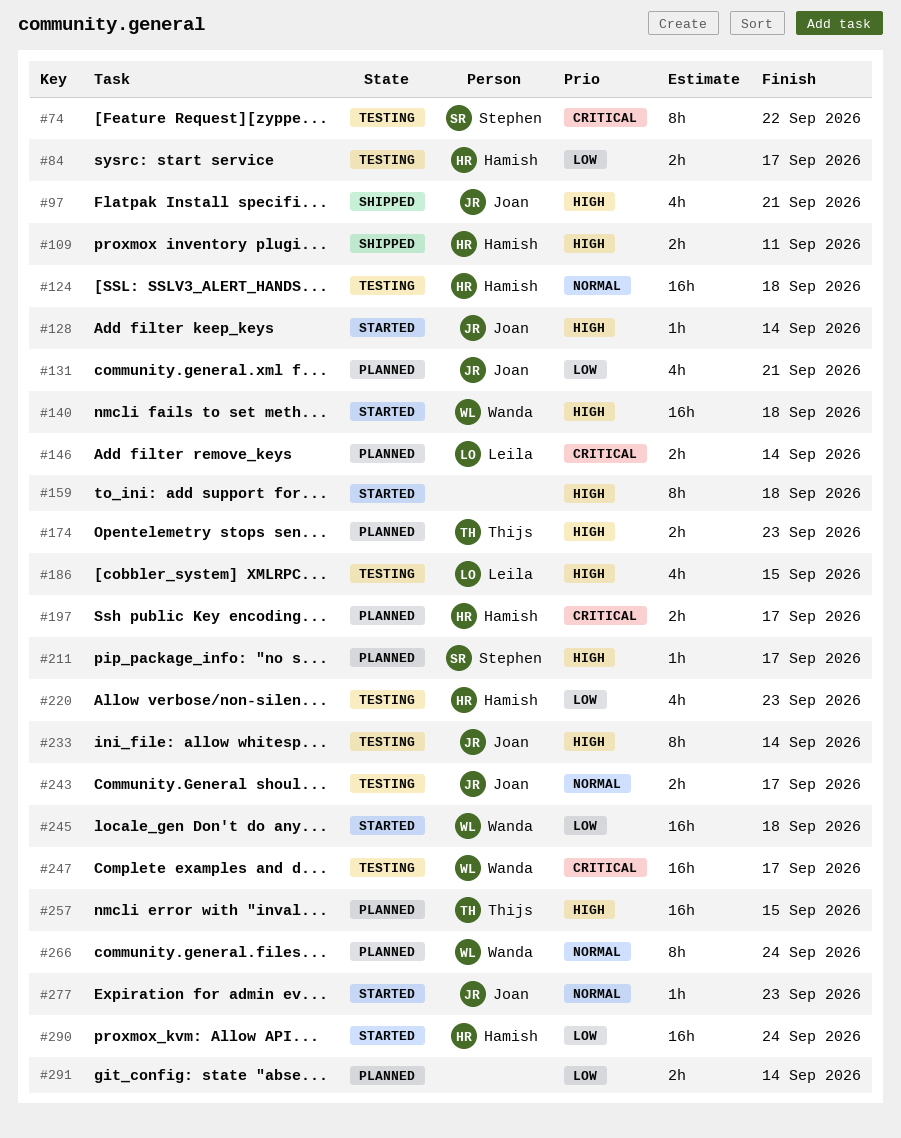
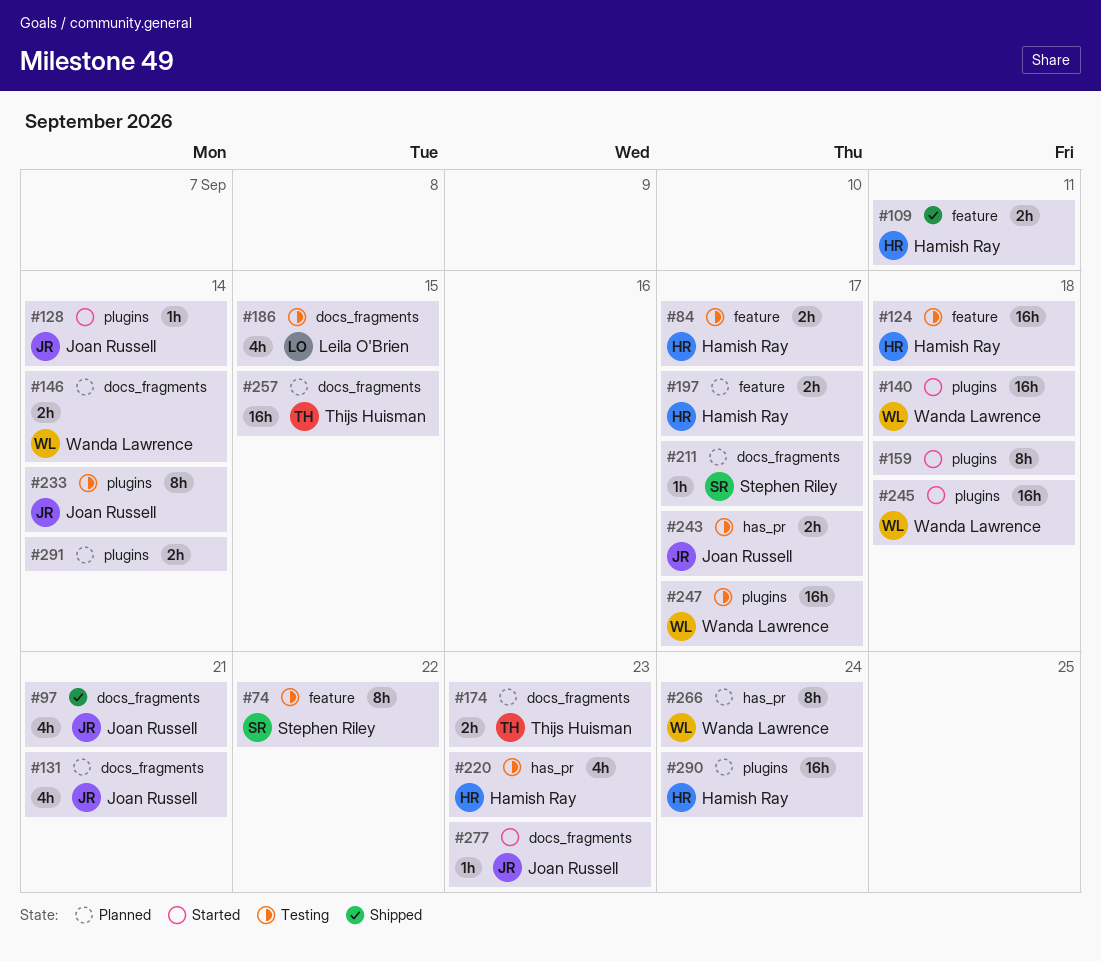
#146, owner: Leila O'Brien -> Wanda Lawrence
#290, status: Started -> Planned

